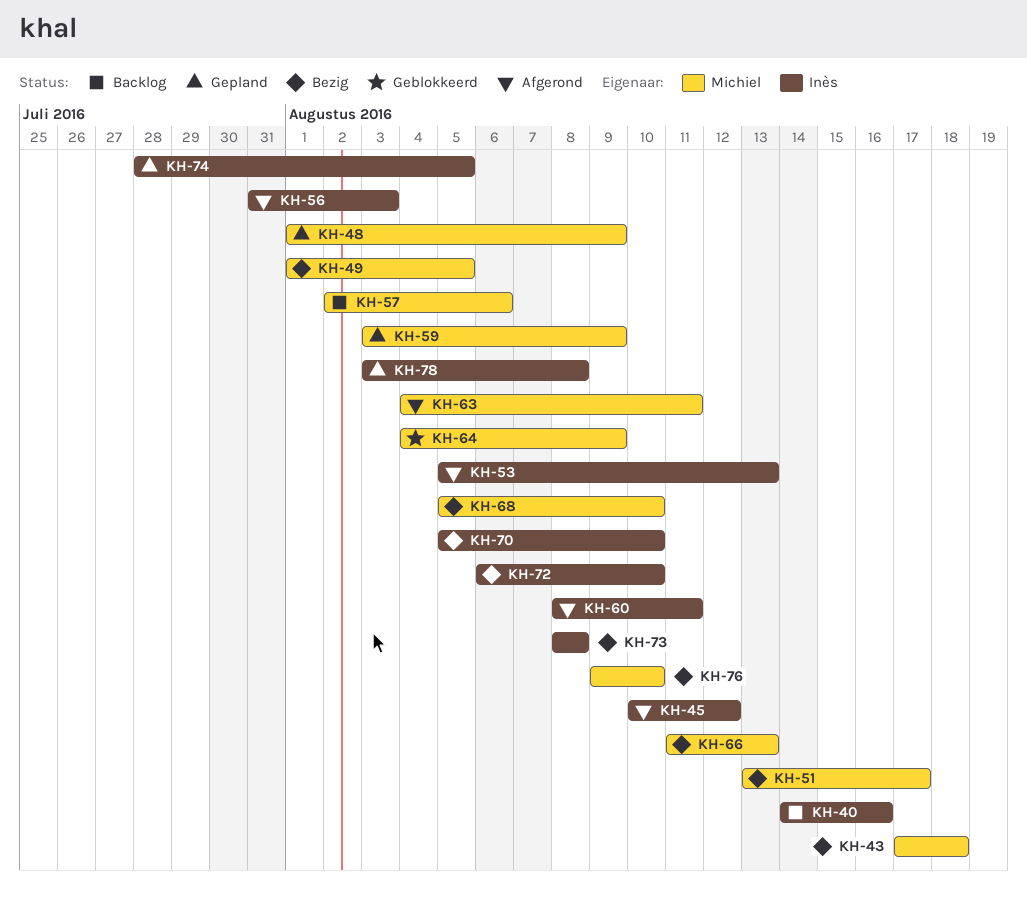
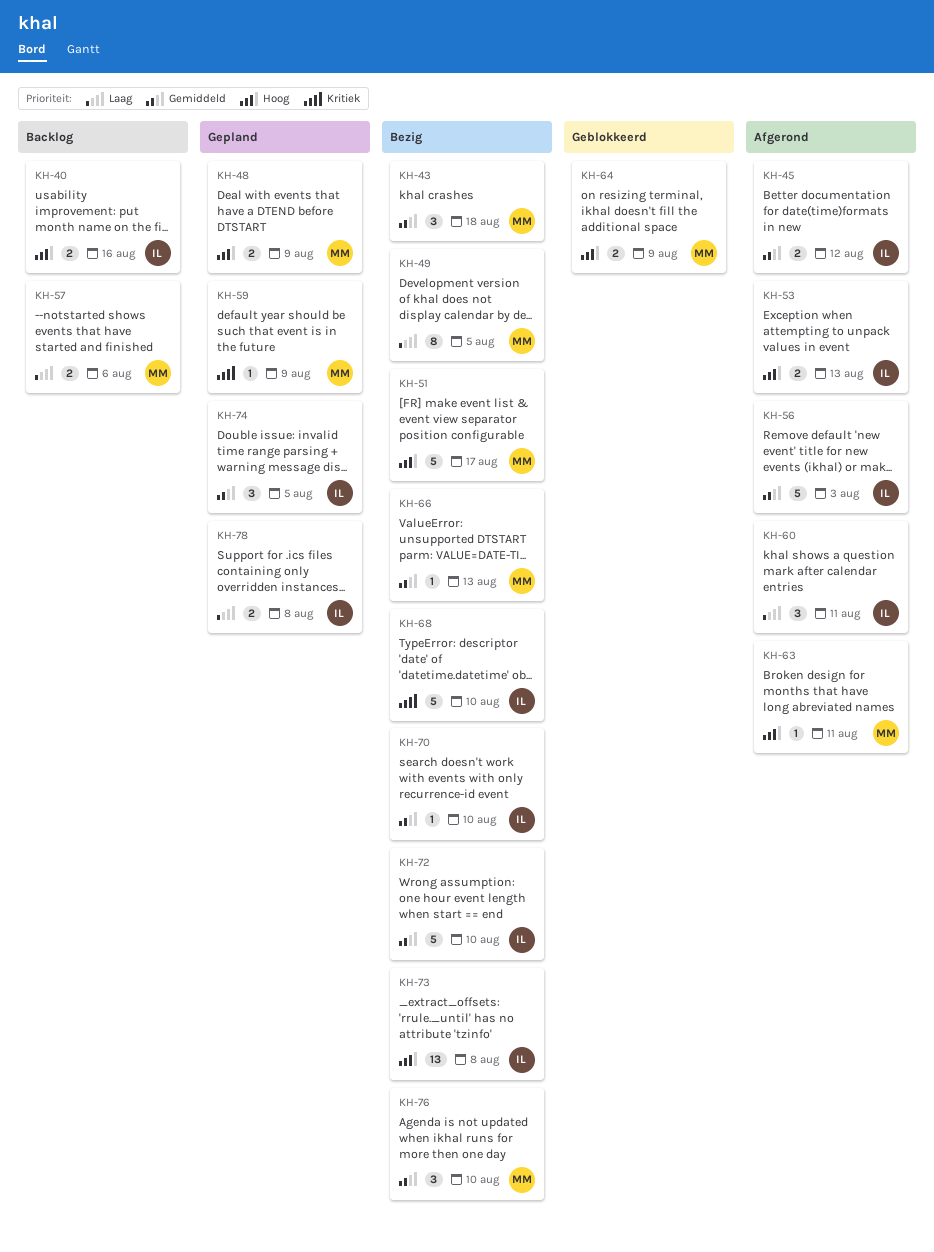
KH-68, owner: Michiel -> Inès

